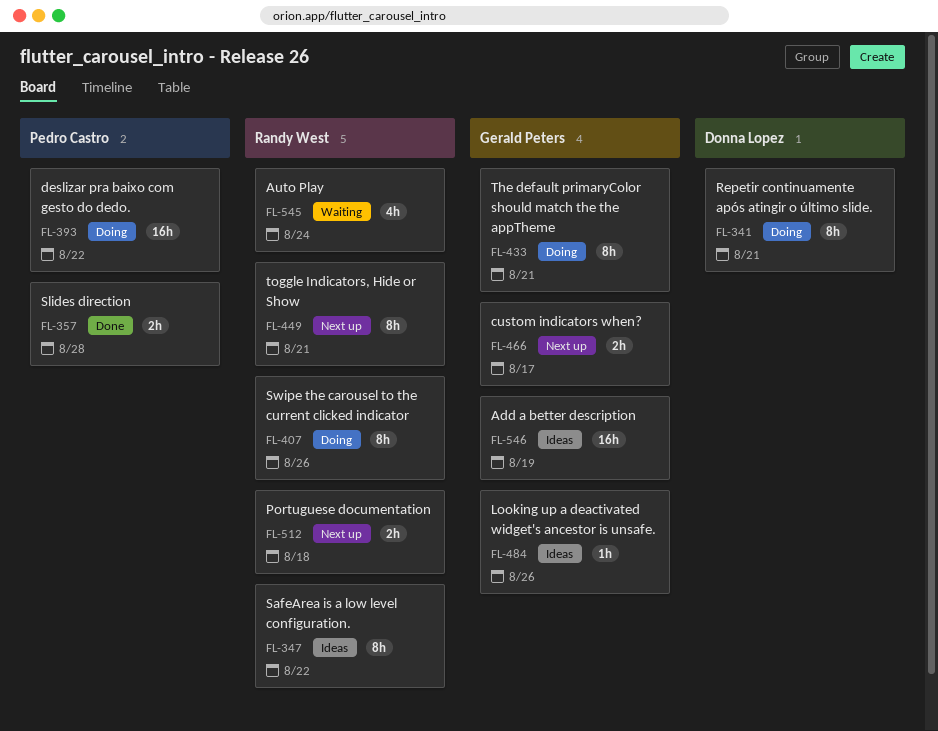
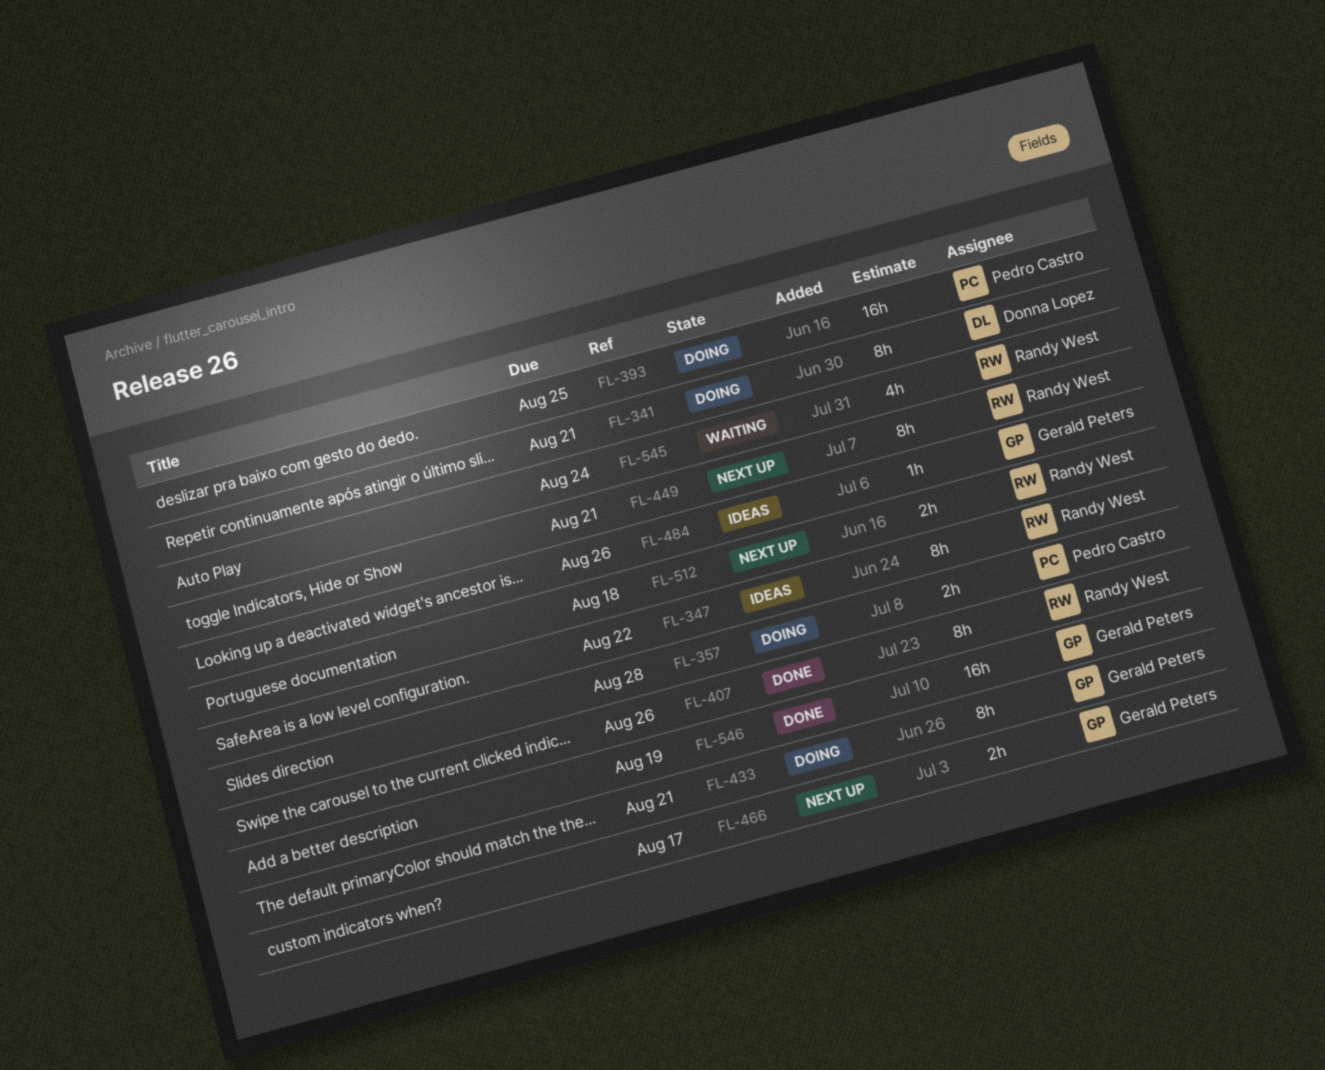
FL-357, status: Done -> Doing
FL-393, due: Aug 22 -> Aug 25
FL-407, status: Doing -> Done
FL-546, status: Ideas -> Done

